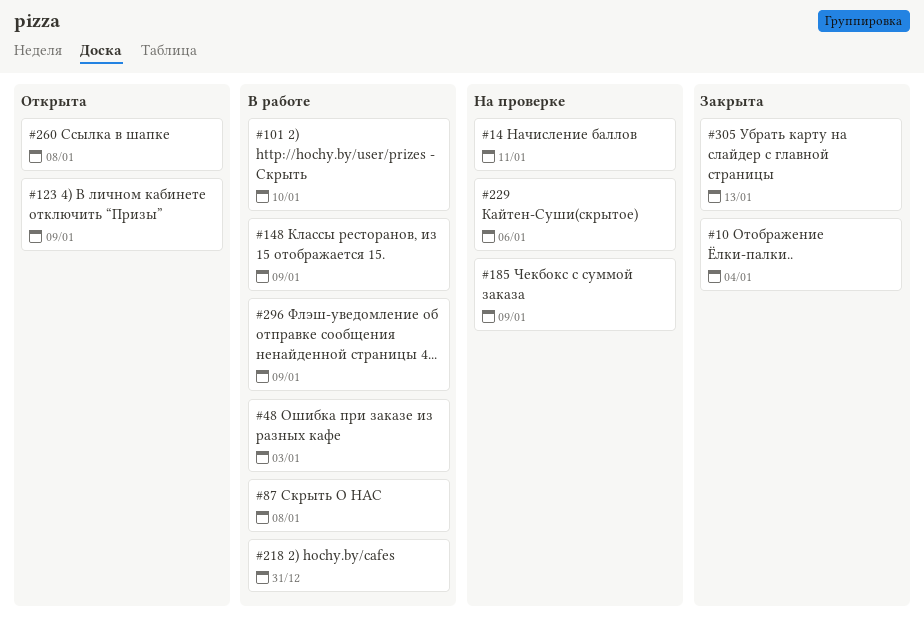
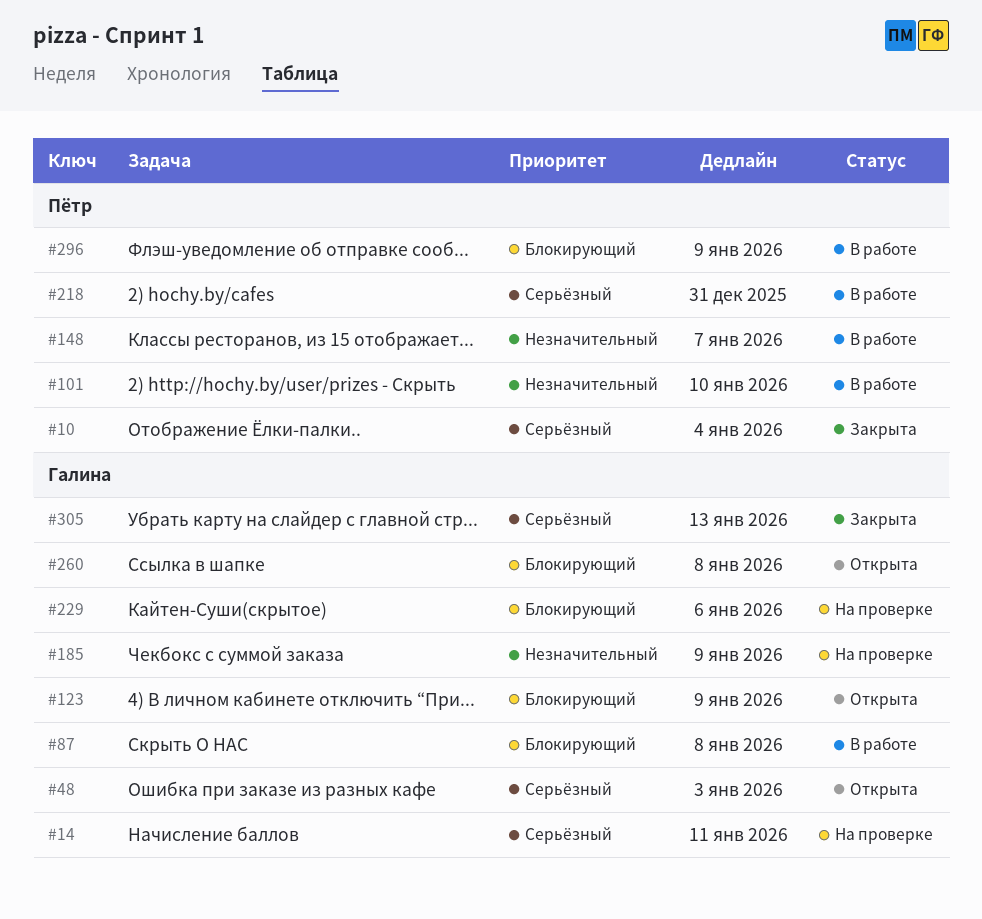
#48, status: В работе -> Открыта
#148, due: Jan 9 -> Jan 7

